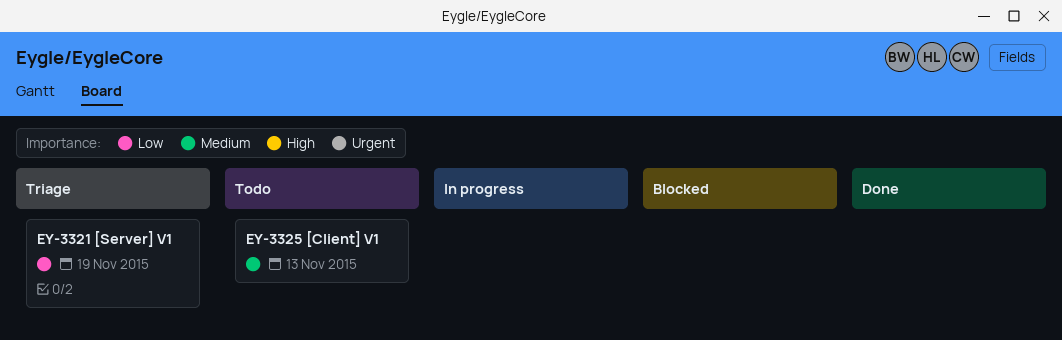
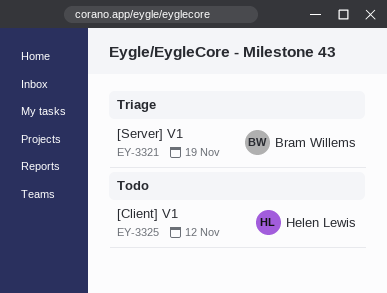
EY-3325, due: Nov 13 -> Nov 12

